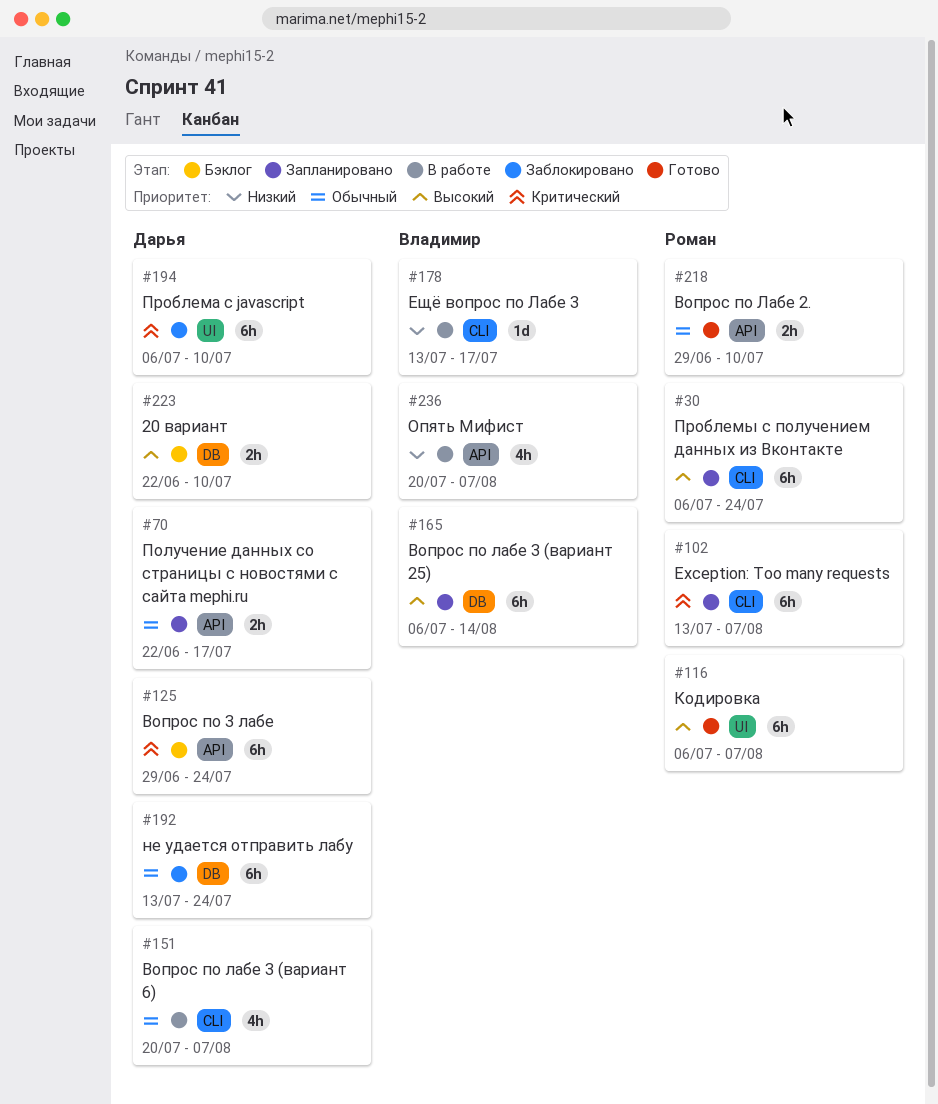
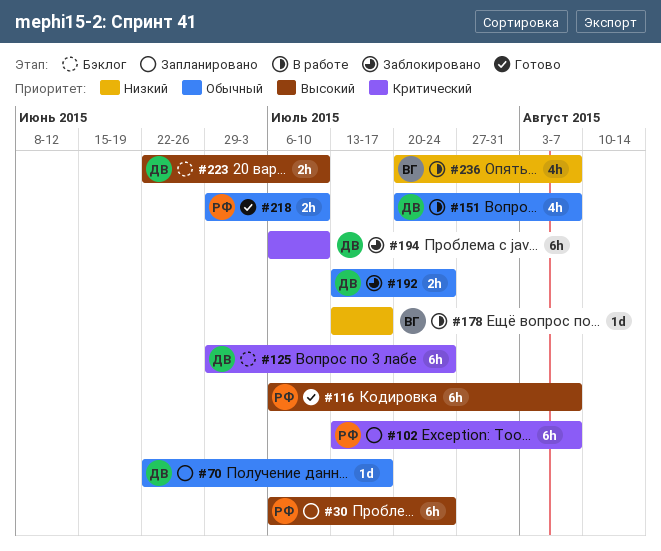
#70, estimate: 2h -> 1d
#165: present -> none
#192, estimate: 6h -> 2h

